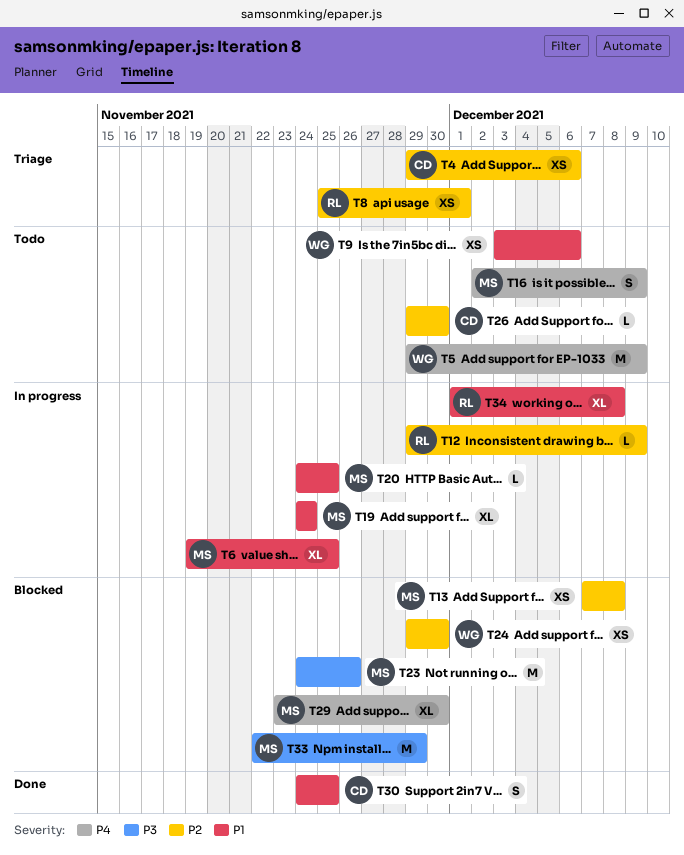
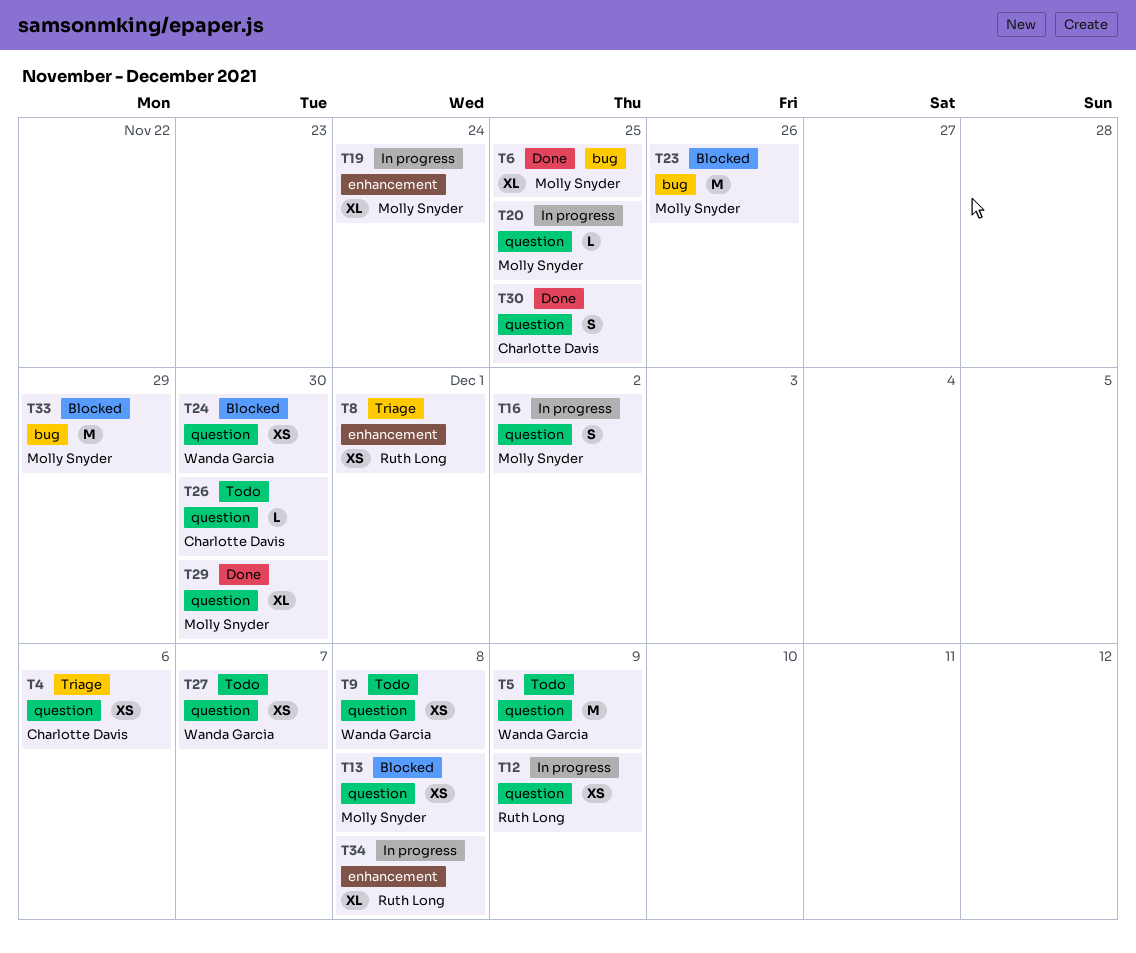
T6, status: In progress -> Done
T9, due: Dec 6 -> Dec 8
T12, estimate: L -> XS
T16, status: Todo -> In progress
T16, due: Dec 9 -> Dec 2
T27: none -> present
T29, status: Blocked -> Done

